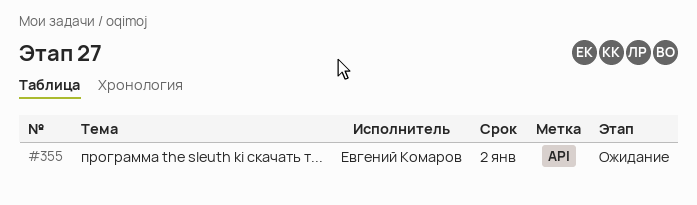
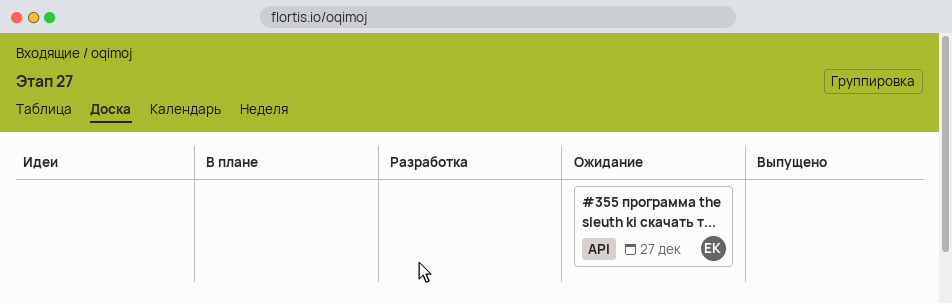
#355, due: Jan 2 -> Dec 27

